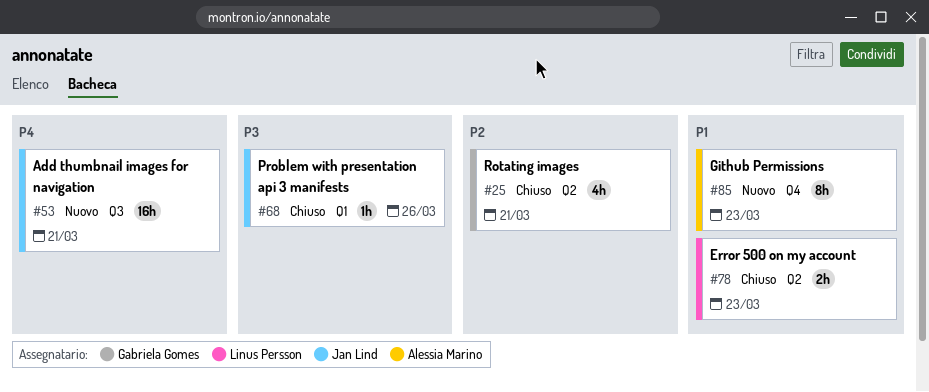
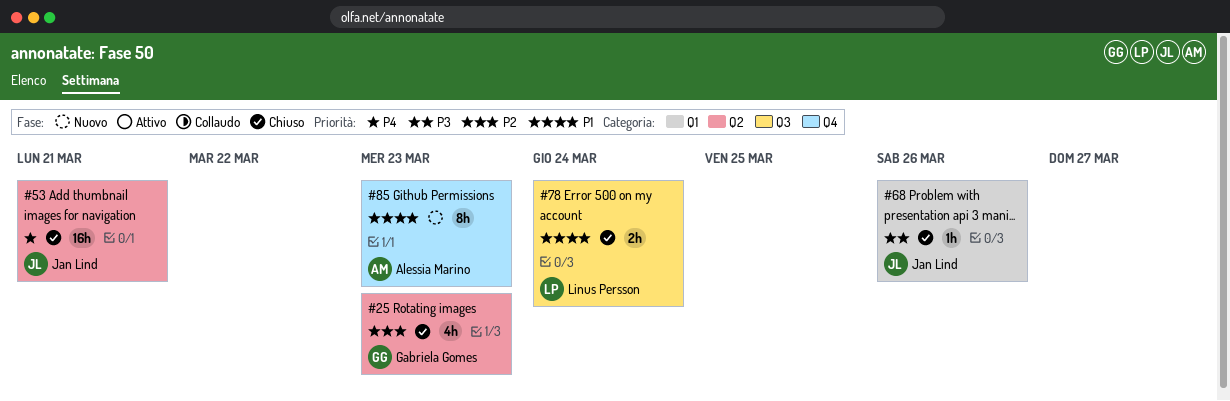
#25, due: Mar 21 -> Mar 23
#53, status: Nuovo -> Chiuso
#53, label: Q3 -> Q2
#78, label: Q2 -> Q3
#78, due: Mar 23 -> Mar 24

